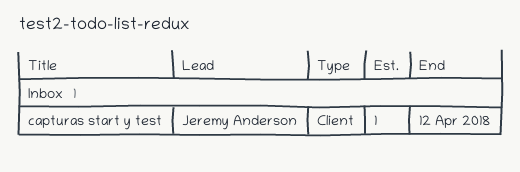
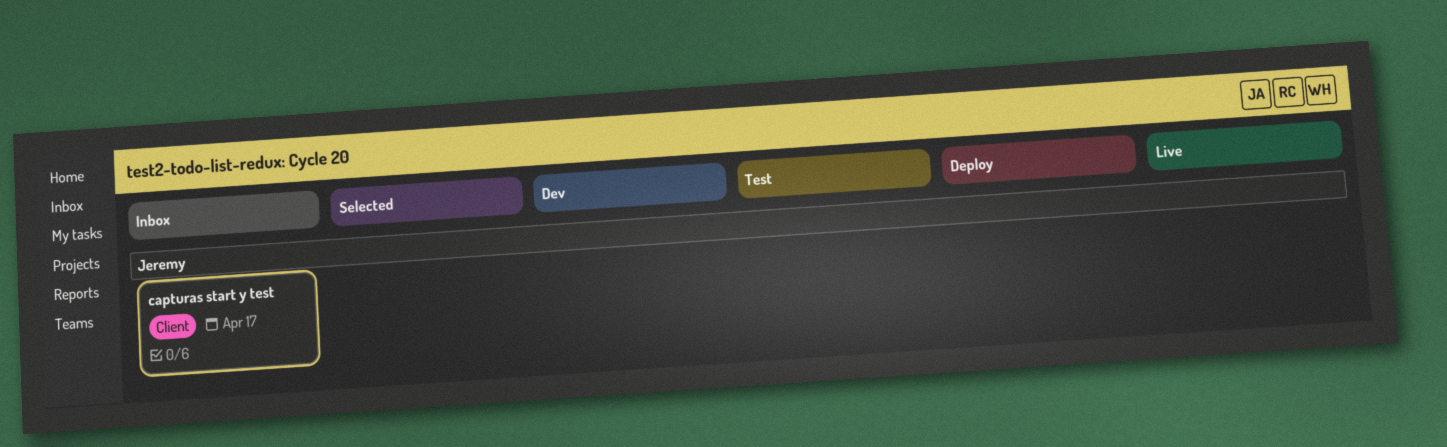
capturas start y test, due: Apr 12 -> Apr 17

